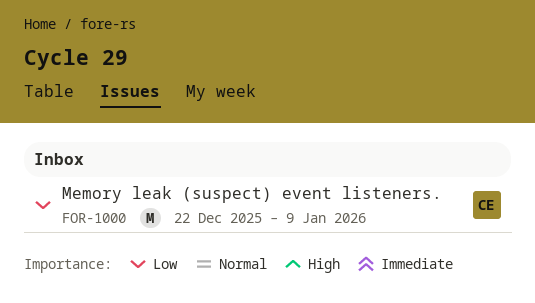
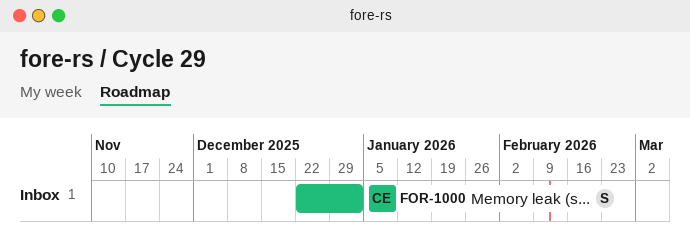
FOR-1000, estimate: M -> S
FOR-1000, due: Jan 9 -> Jan 2

